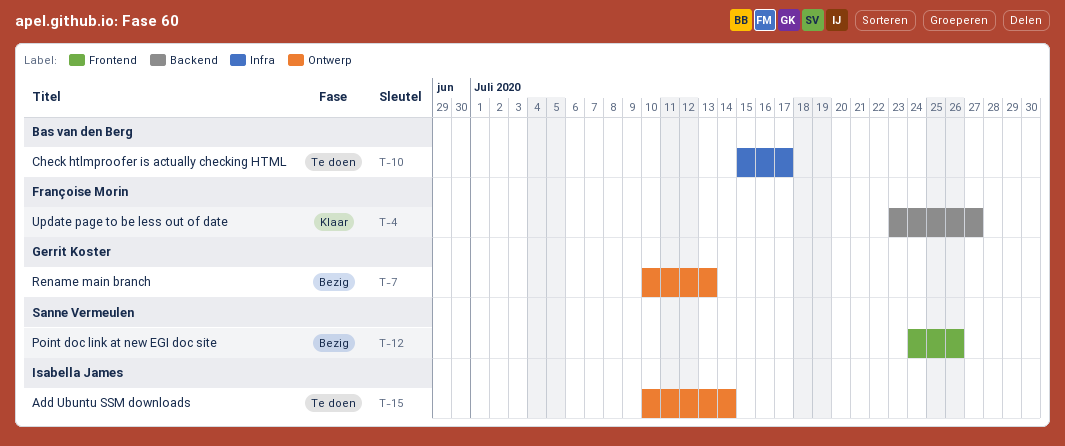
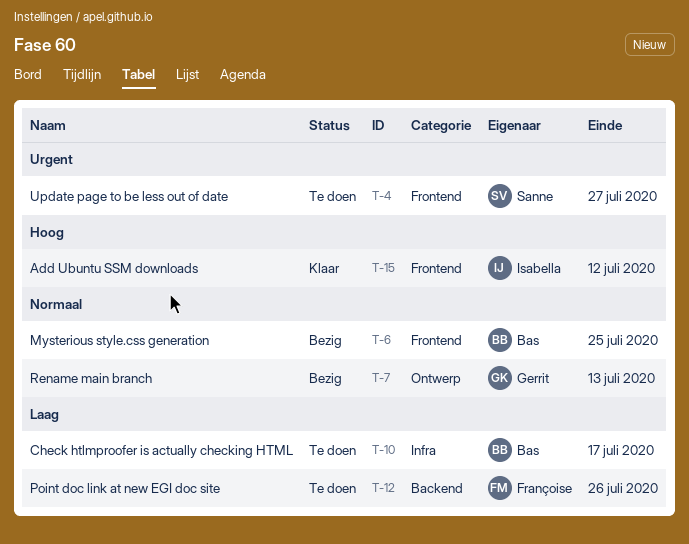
T-4, status: Klaar -> Te doen
T-4, owner: Françoise Morin -> Sanne Vermeulen
T-4, label: Backend -> Frontend
T-6: none -> present
T-12, status: Bezig -> Te doen
T-12, owner: Sanne Vermeulen -> Françoise Morin
T-12, label: Frontend -> Backend
T-15, status: Te doen -> Klaar
T-15, label: Ontwerp -> Frontend
T-15, due: Jul 14 -> Jul 12

